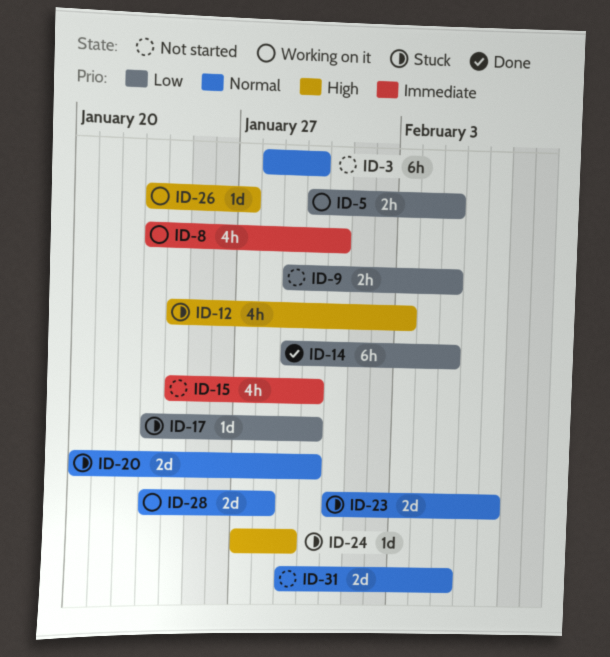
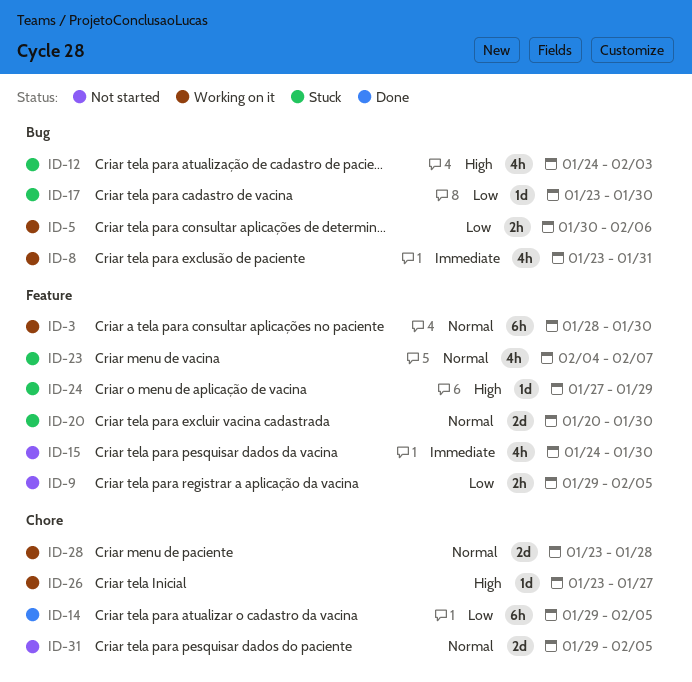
ID-3, status: Not started -> Working on it
ID-5, due: Feb 5 -> Feb 6
ID-23, estimate: 2d -> 4h
ID-23, start: Jan 31 -> Feb 4

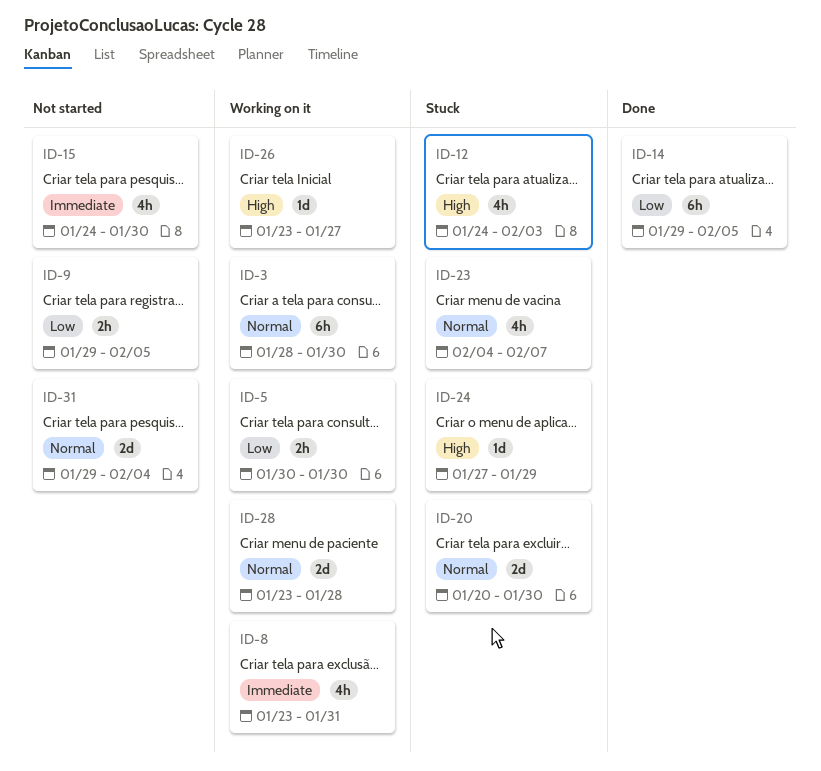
ID-5, due: Feb 6 -> Jan 30
ID-17: present -> none
ID-31, due: Feb 5 -> Feb 4

